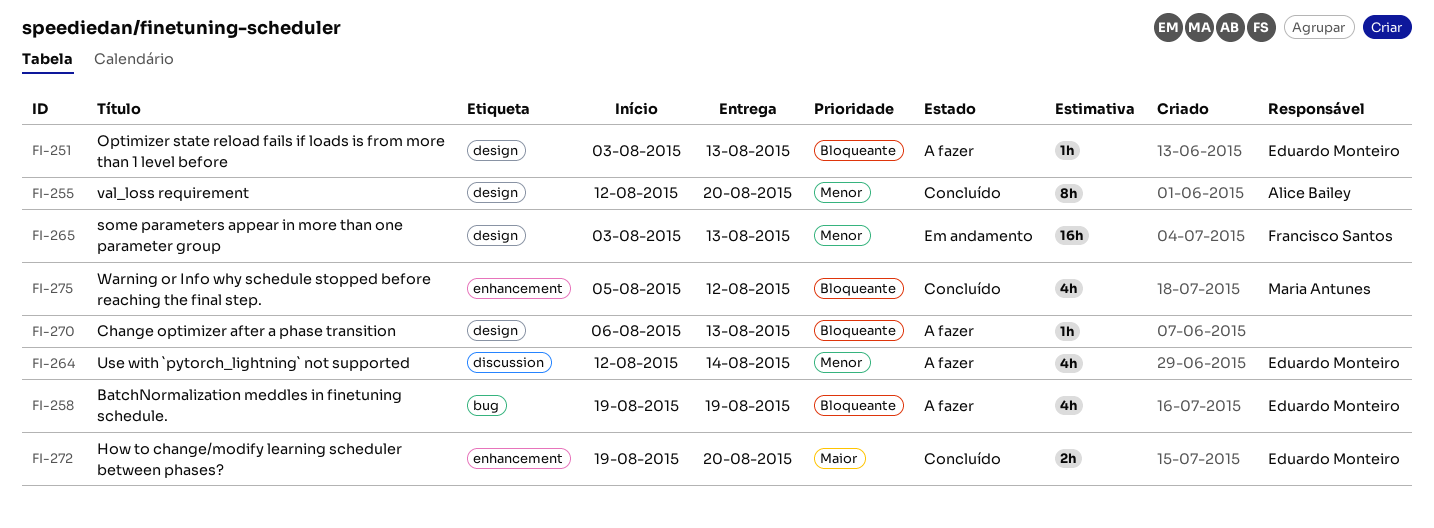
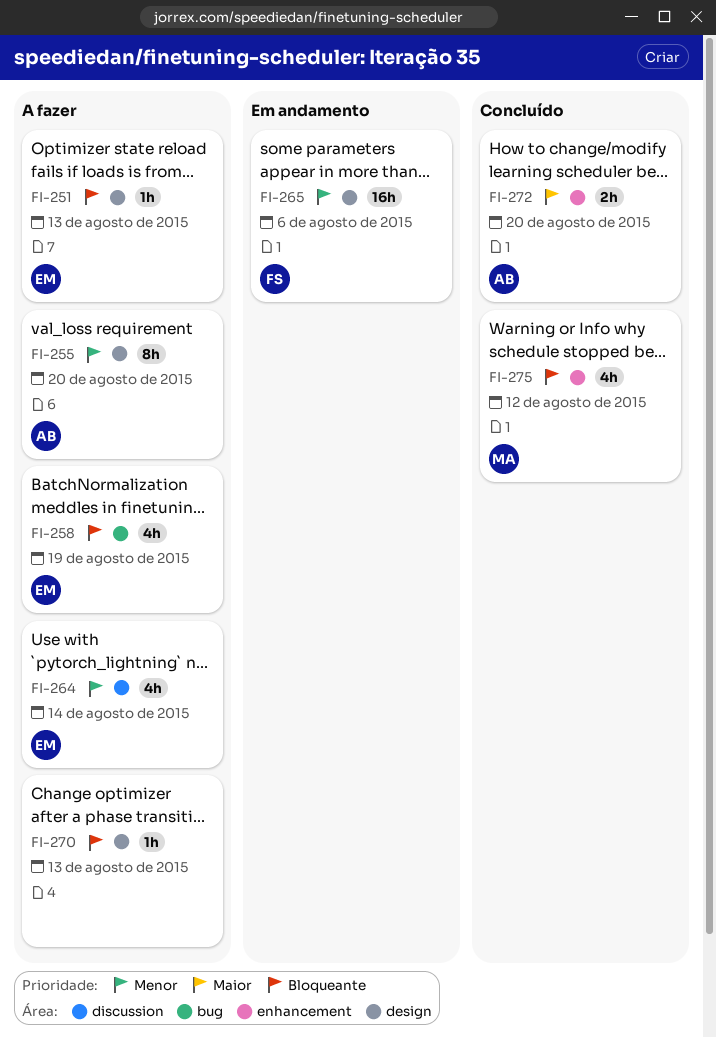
FI-255, status: Concluído -> A fazer
FI-265, due: Aug 13 -> Aug 6
FI-272, owner: Eduardo Monteiro -> Alice Bailey

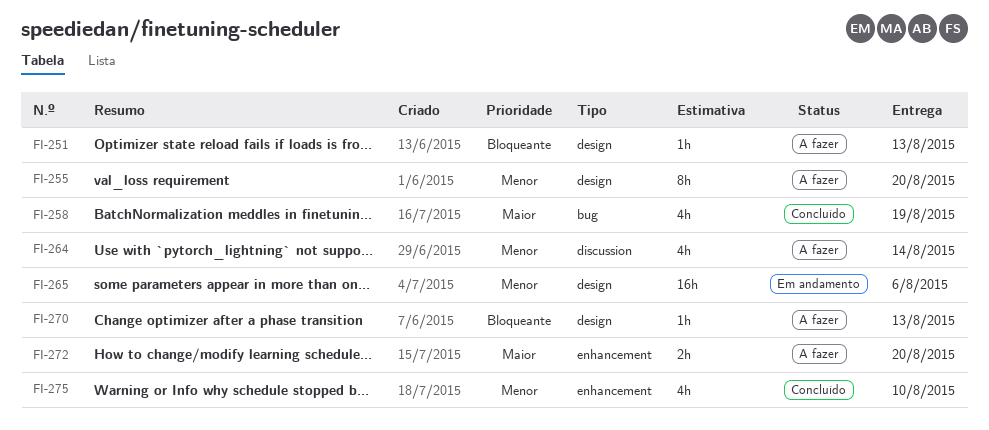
FI-258, status: A fazer -> Concluído
FI-258, priority: Bloqueante -> Maior
FI-272, status: Concluído -> A fazer
FI-275, priority: Bloqueante -> Menor
FI-275, due: Aug 12 -> Aug 10

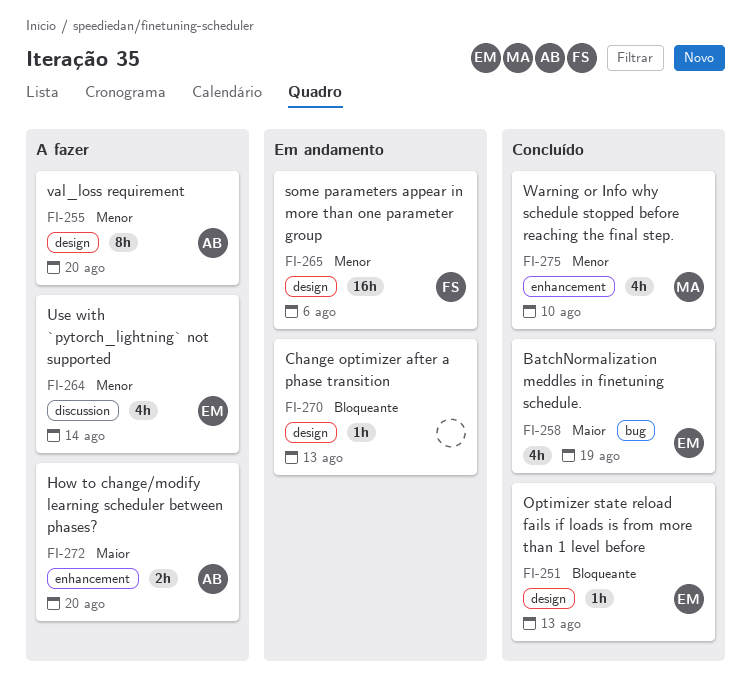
FI-251, status: A fazer -> Concluído
FI-270, status: A fazer -> Em andamento

